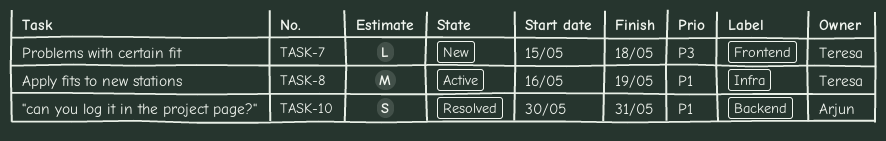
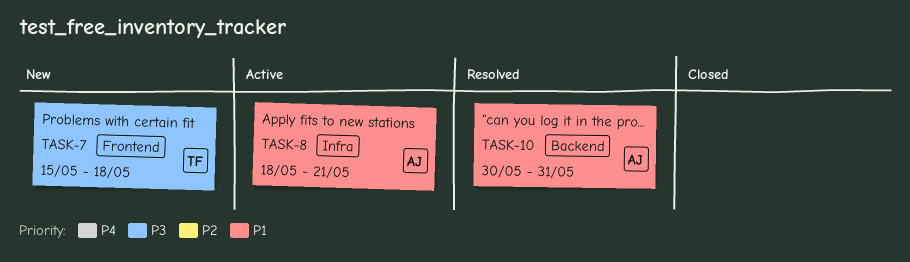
TASK-8, owner: Teresa -> Arjun
TASK-8, start: May 16 -> May 18
TASK-8, due: May 19 -> May 21

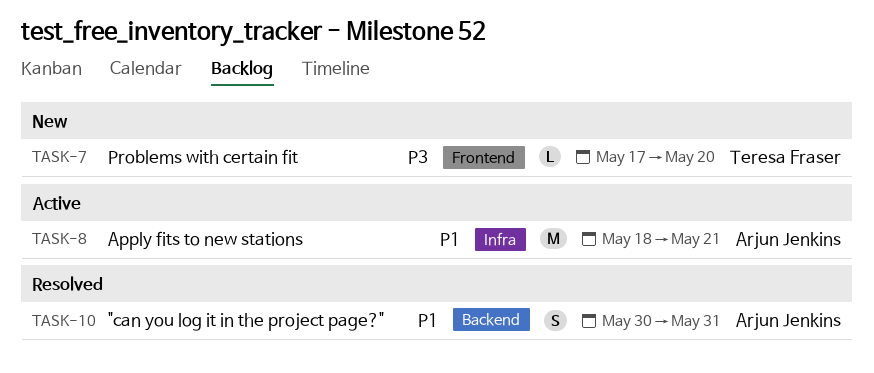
TASK-7, start: May 15 -> May 17
TASK-7, due: May 18 -> May 20

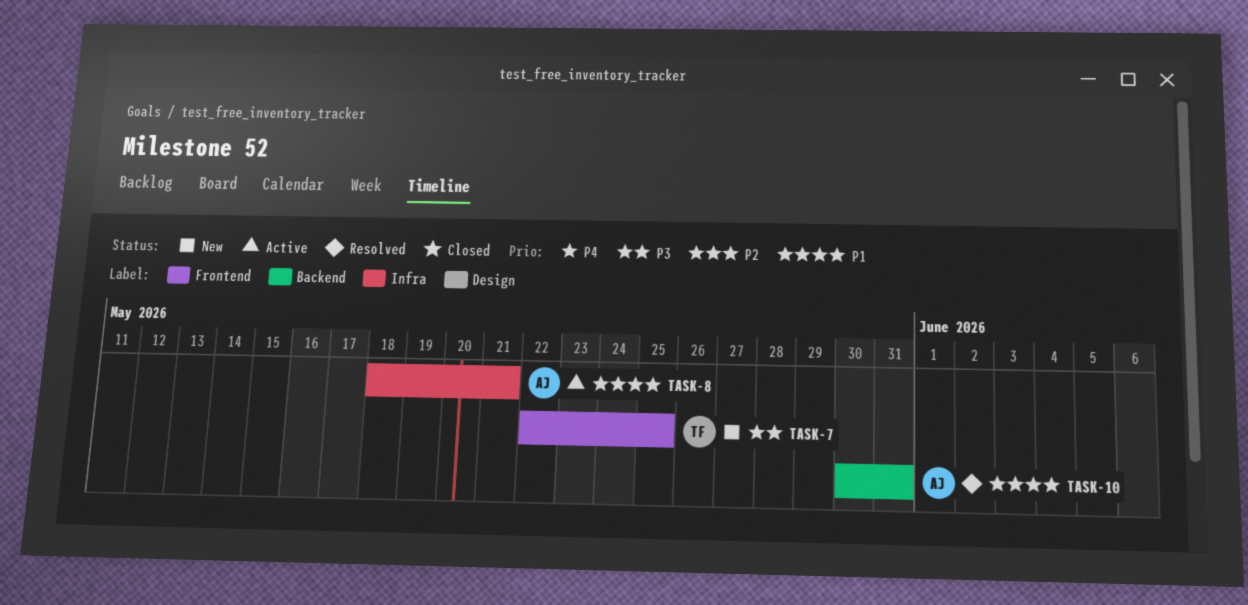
TASK-7, start: May 17 -> May 22
TASK-7, due: May 20 -> May 25

